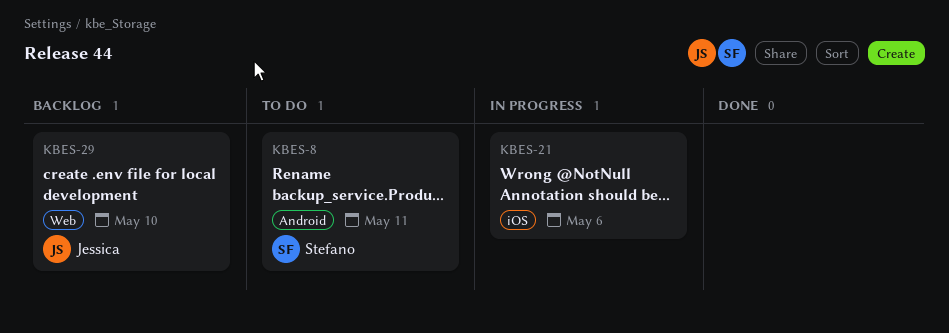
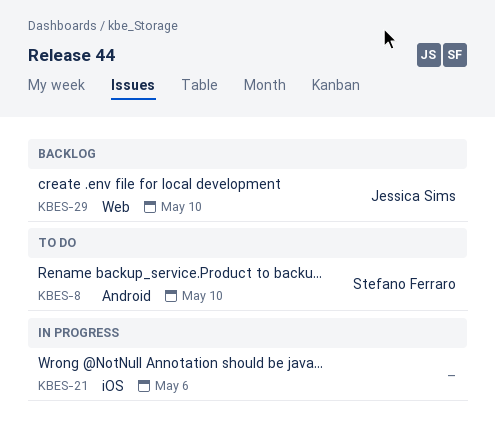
KBES-8, due: May 11 -> May 10

